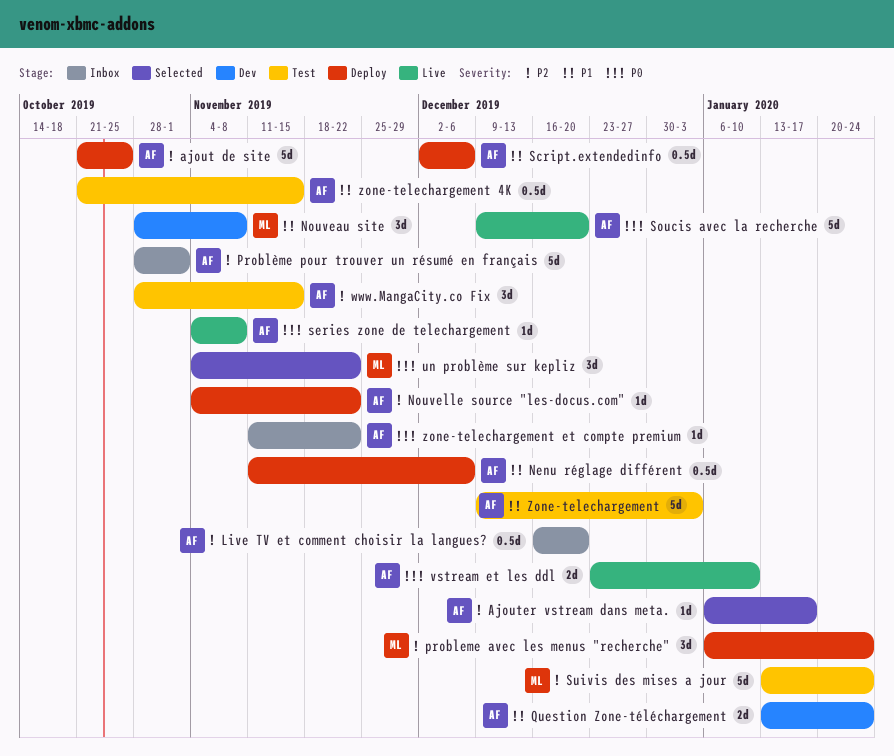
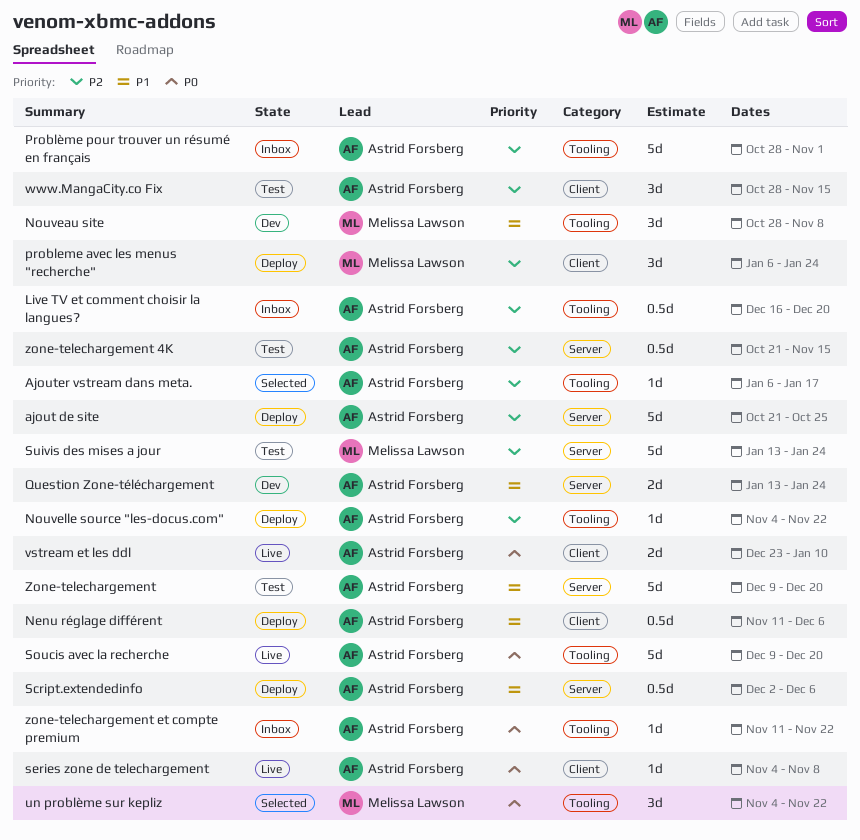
Zone-telechargement, due: Jan 3 -> Dec 20
zone-telechargement 4K, priority: P1 -> P2

